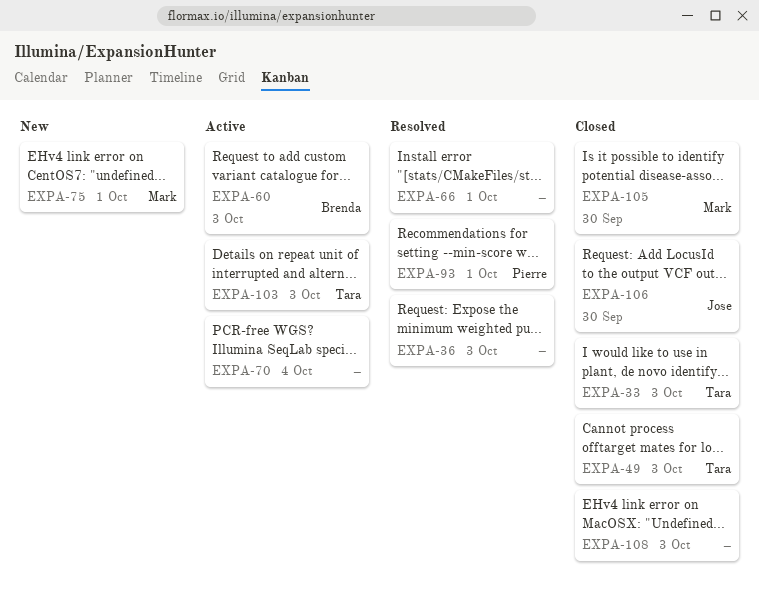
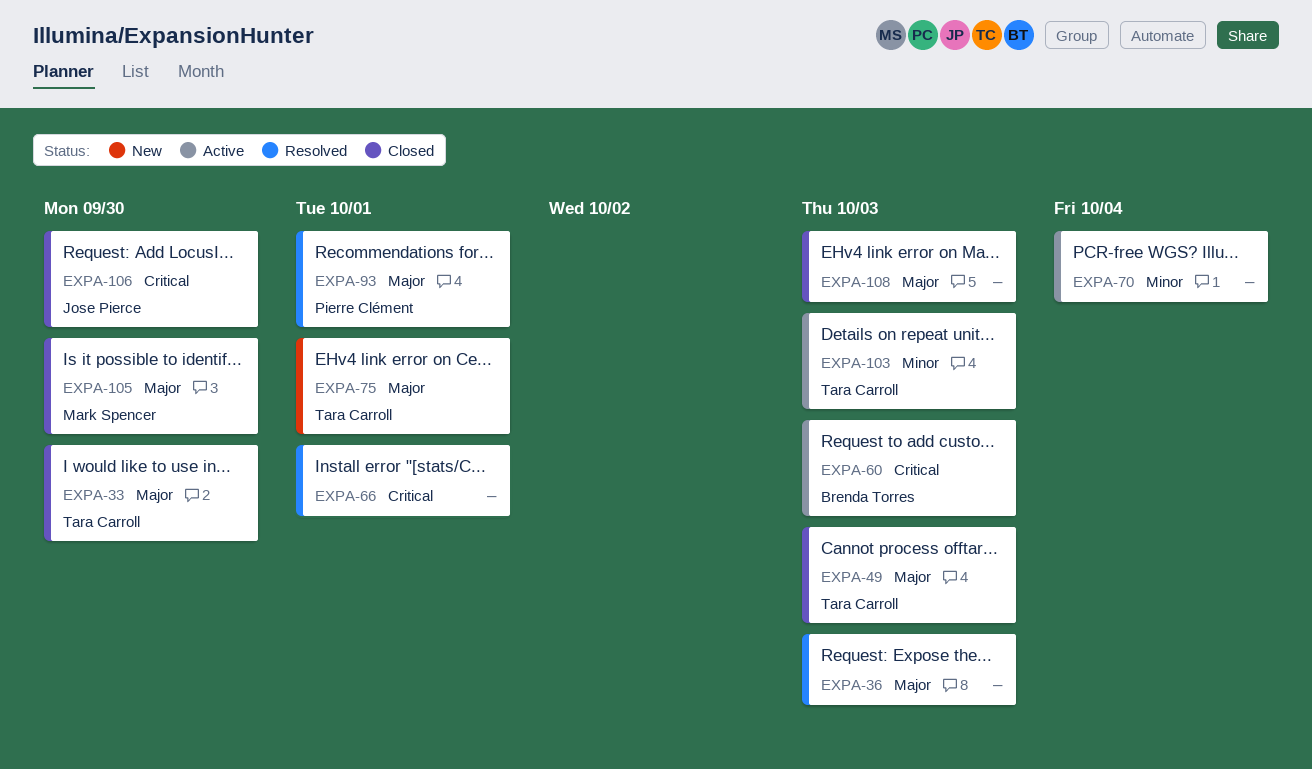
EXPA-33, due: Oct 3 -> Sep 30
EXPA-75, owner: Mark Spencer -> Tara Carroll

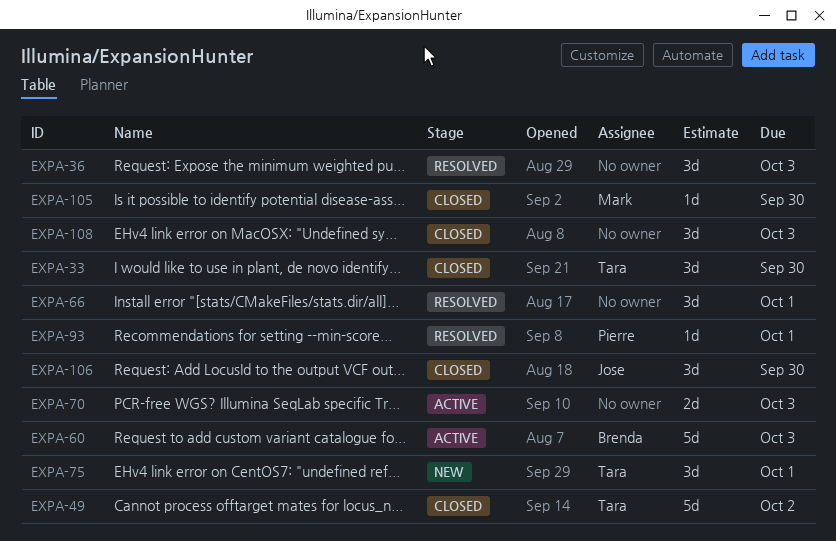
EXPA-49, due: Oct 3 -> Oct 2
EXPA-70, due: Oct 4 -> Oct 3
EXPA-103: present -> none

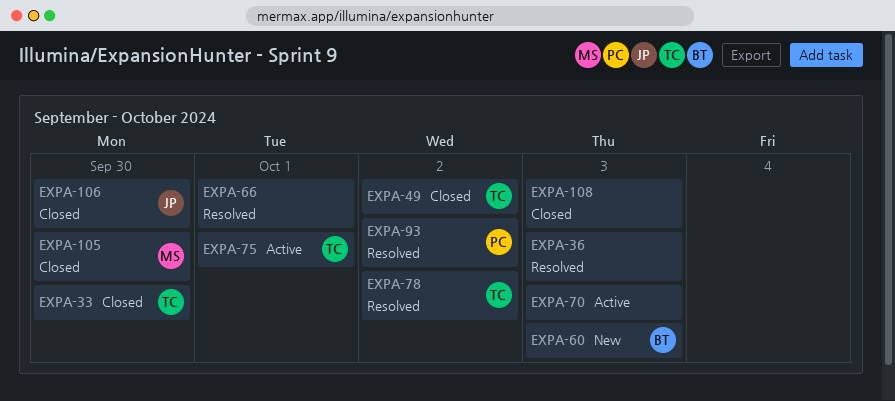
EXPA-60, status: Active -> New
EXPA-75, status: New -> Active
EXPA-78: none -> present
EXPA-93, due: Oct 1 -> Oct 2

